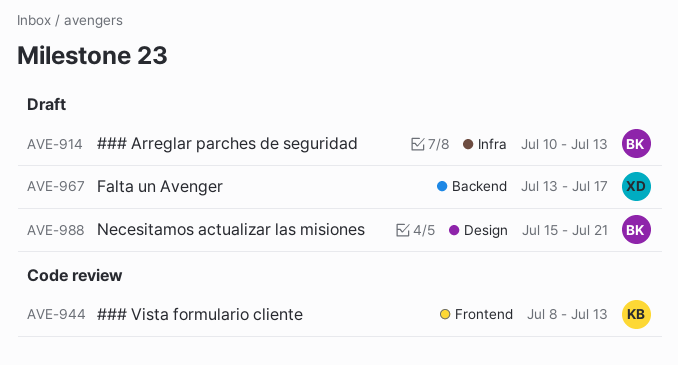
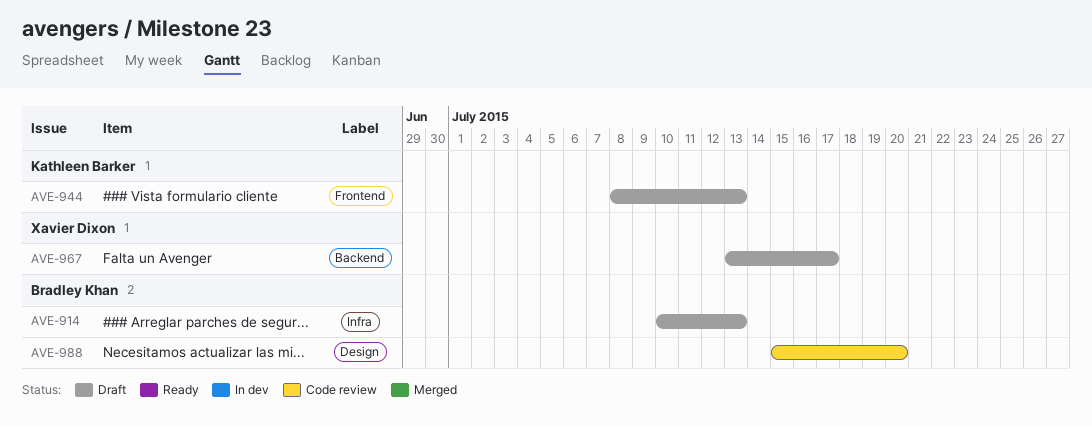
AVE-944, status: Code review -> Draft
AVE-988, status: Draft -> Code review
AVE-988, due: Jul 21 -> Jul 20

